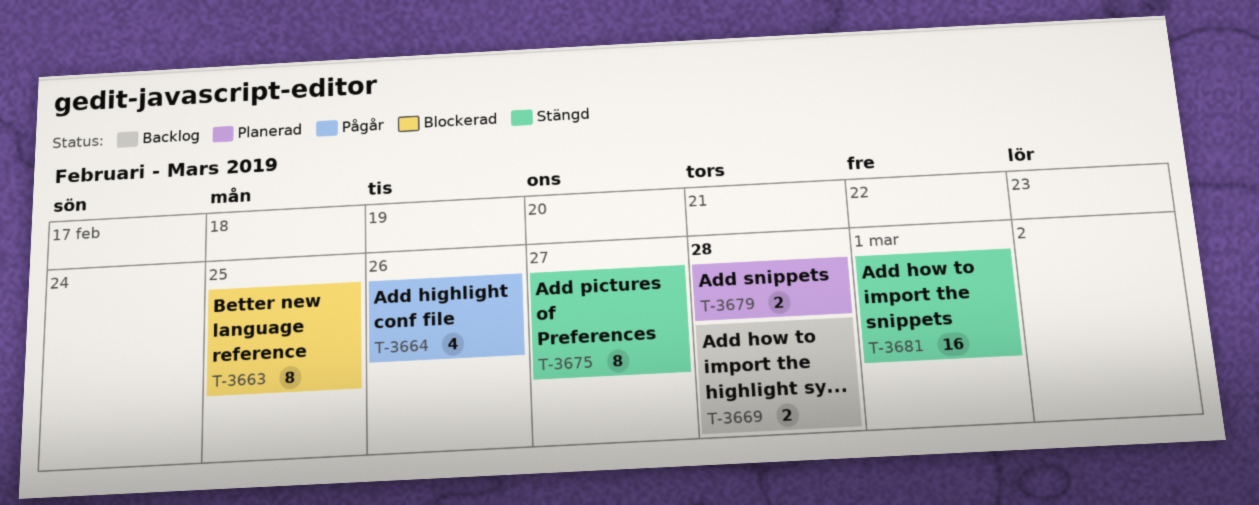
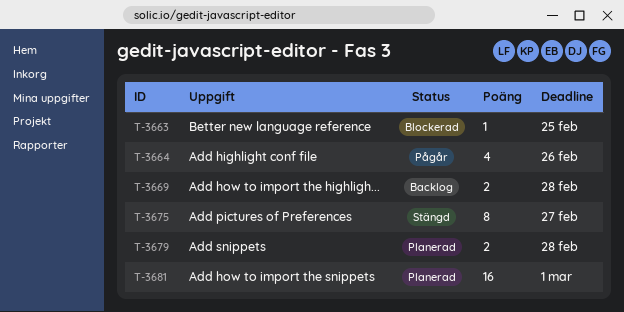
T-3663, estimate: 8 -> 1
T-3681, status: Stängd -> Planerad

